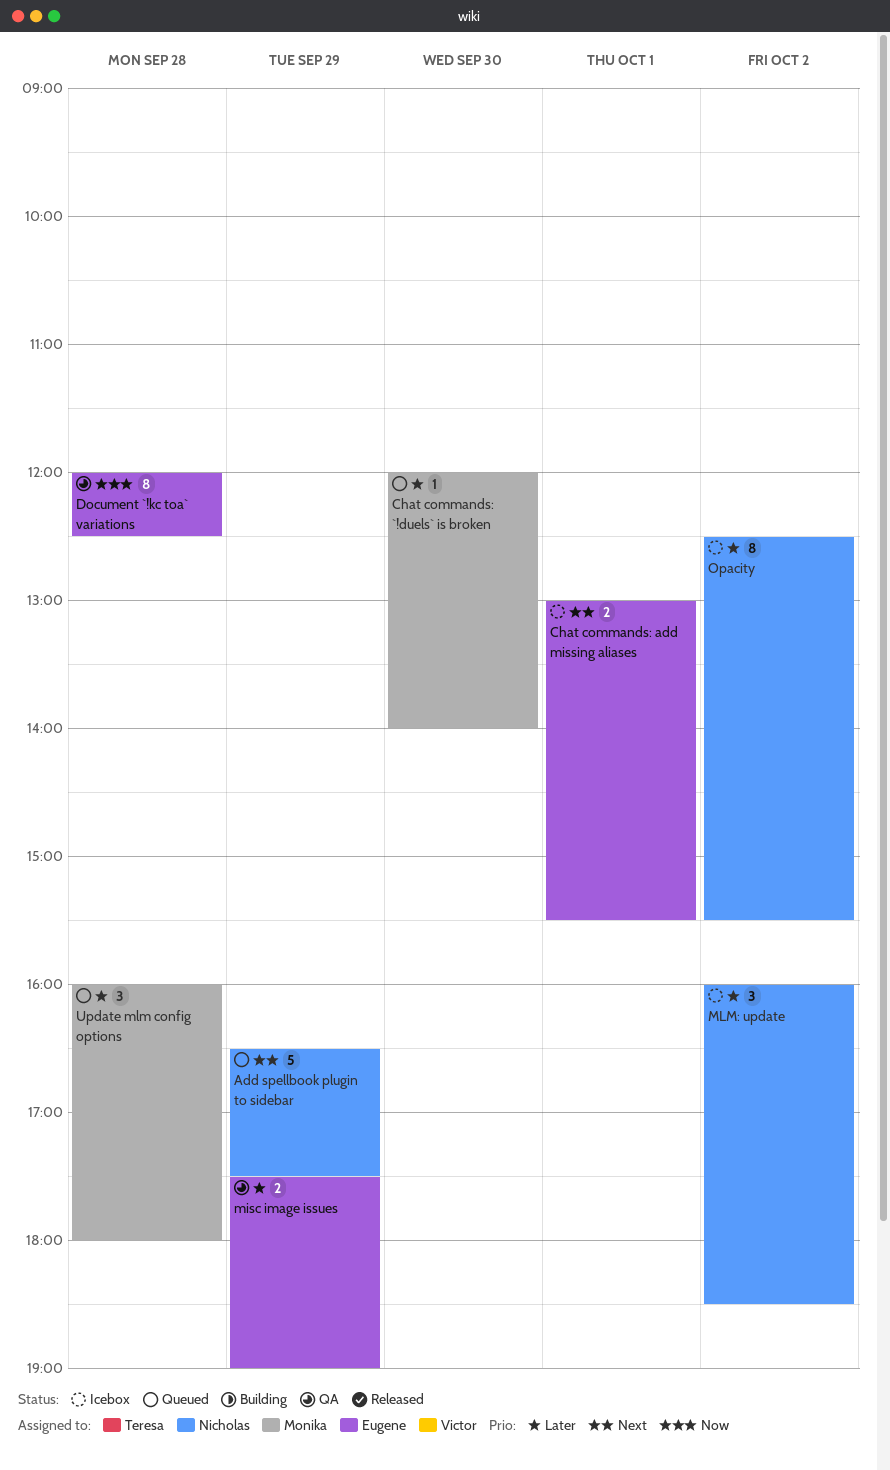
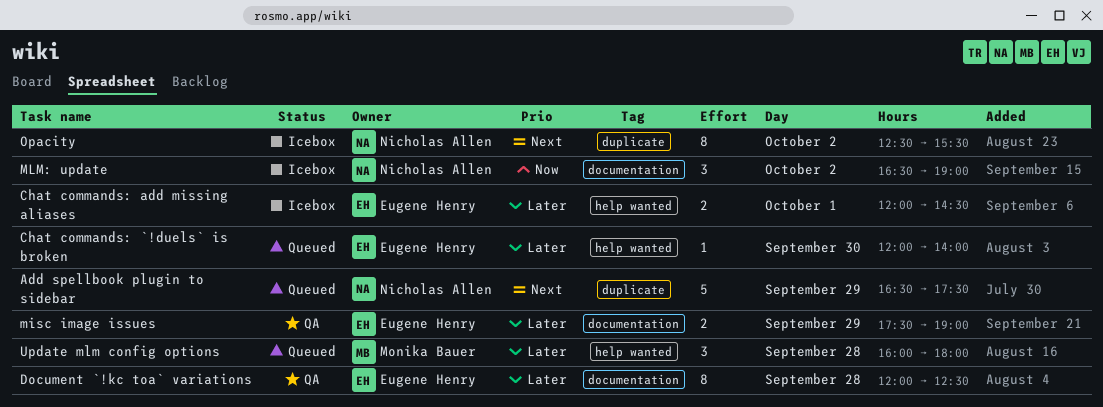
Chat commands: `!duels` is broken, owner: Monika Bauer -> Eugene Henry
Chat commands: add missing aliases, priority: Next -> Later
Chat commands: add missing aliases, begins: 13:00 -> 12:00
Chat commands: add missing aliases, ends: 15:30 -> 14:30
Document `!kc toa` variations, priority: Now -> Later
MLM: update, priority: Later -> Now
MLM: update, begins: 16:00 -> 16:30
MLM: update, ends: 18:30 -> 19:00
Opacity, priority: Later -> Next

